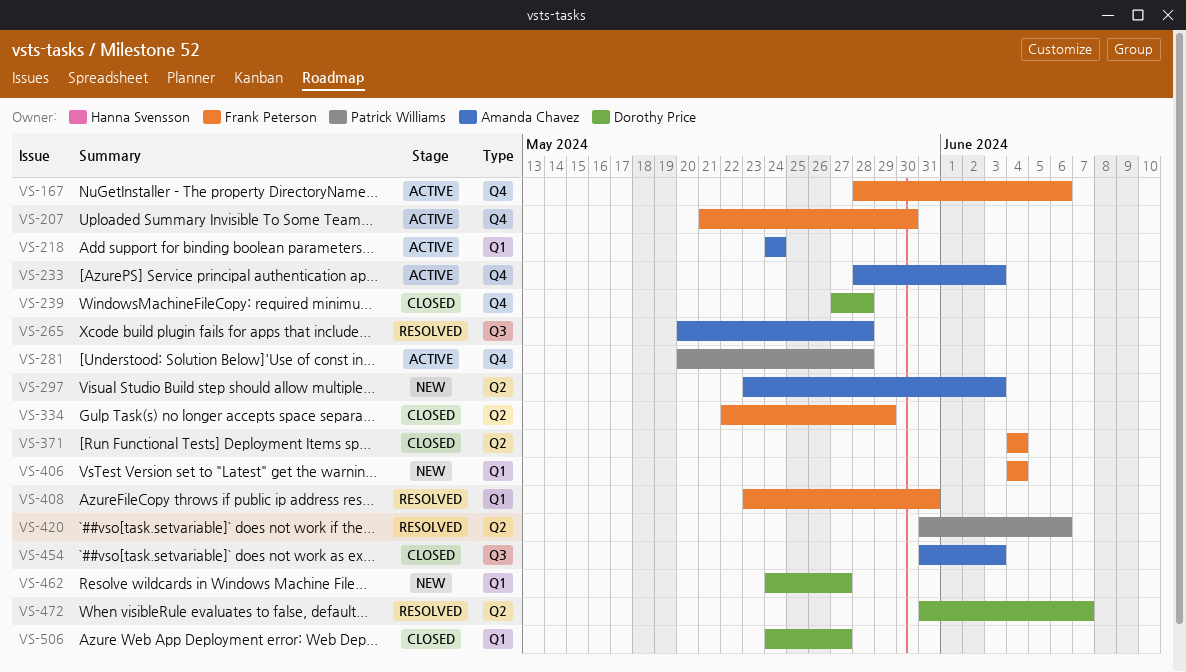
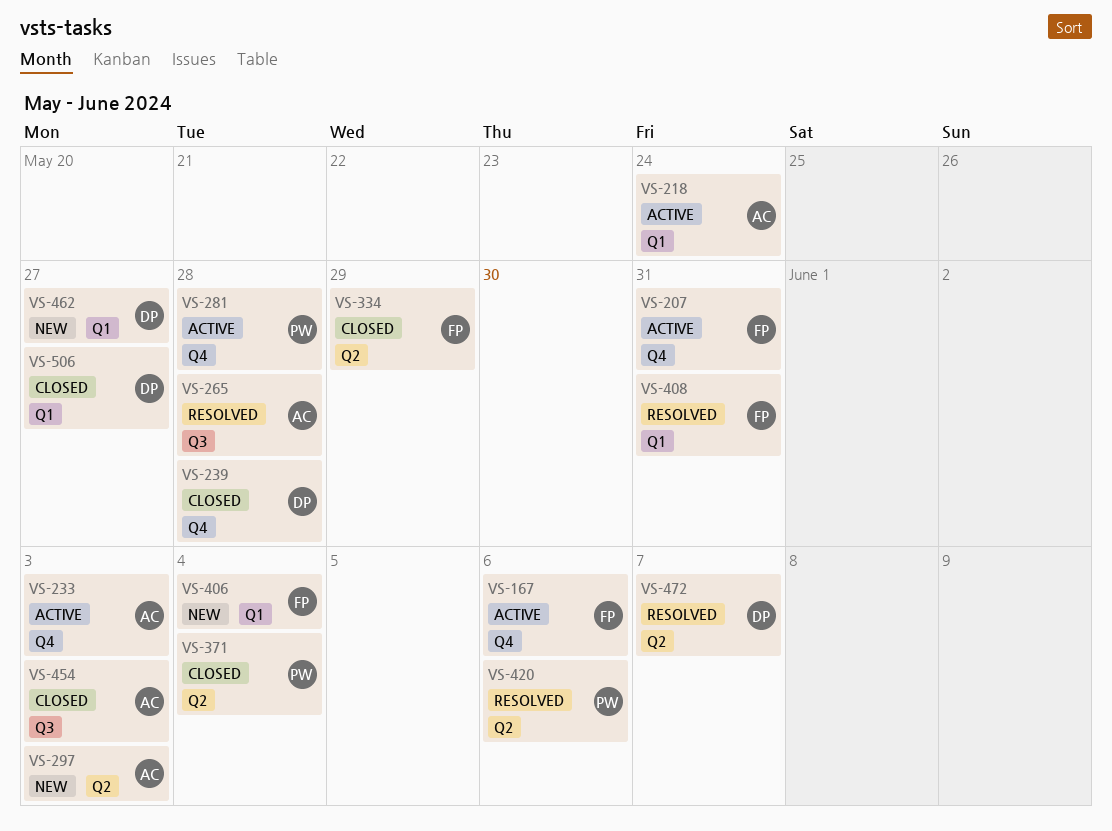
VS-207, due: May 30 -> May 31
VS-371, owner: Frank Peterson -> Patrick Williams

